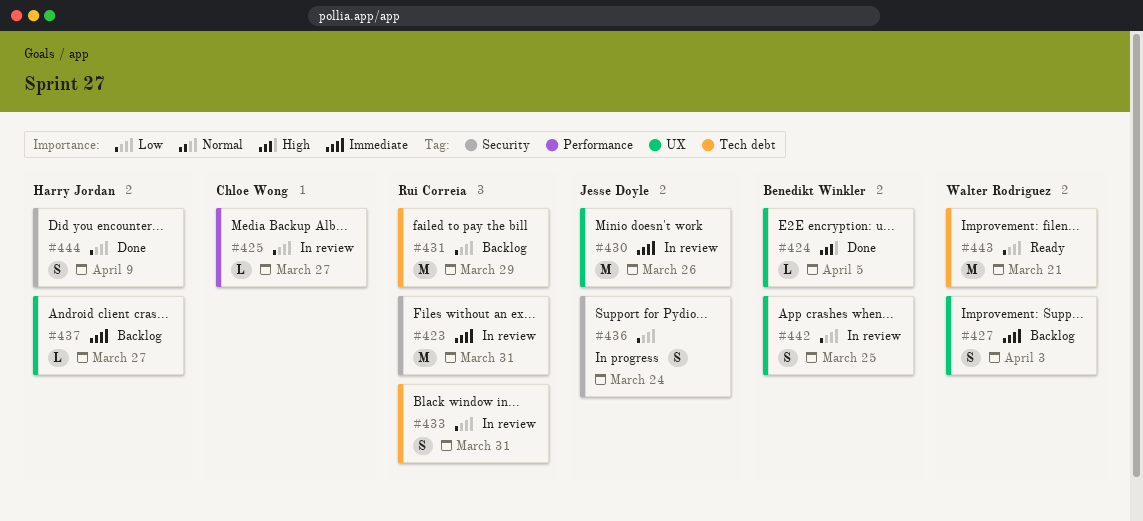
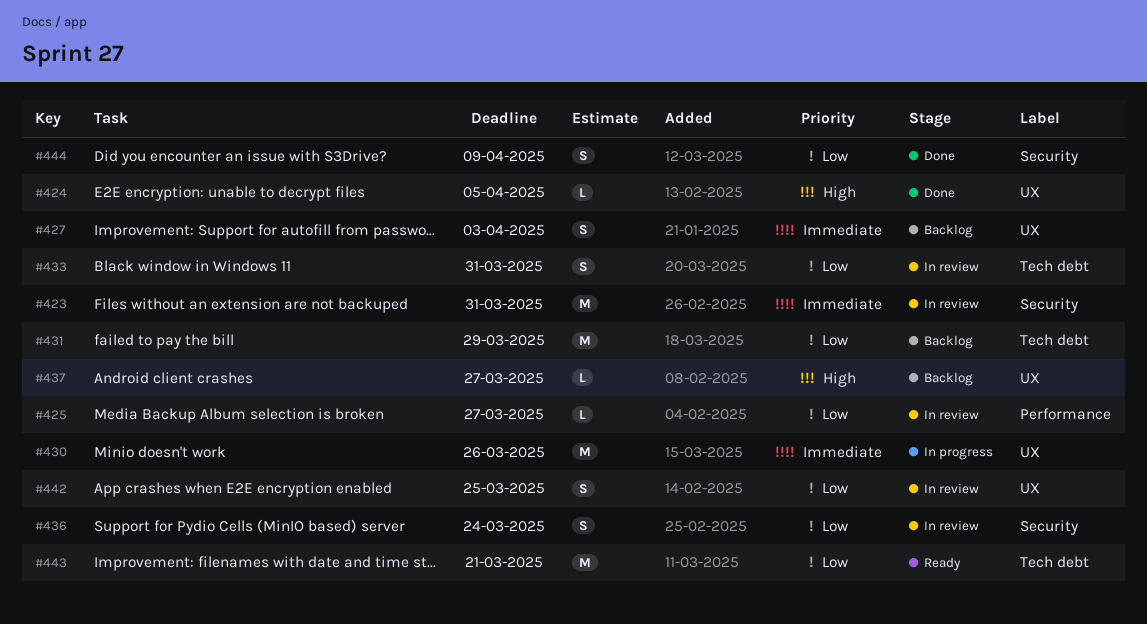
#430, status: In review -> In progress
#436, status: In progress -> In review
#437, priority: Immediate -> High

